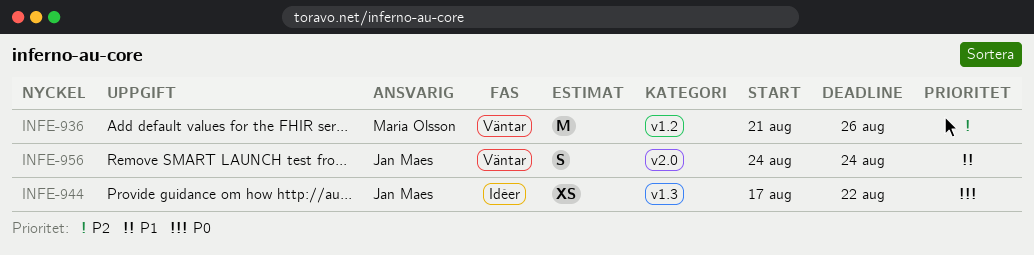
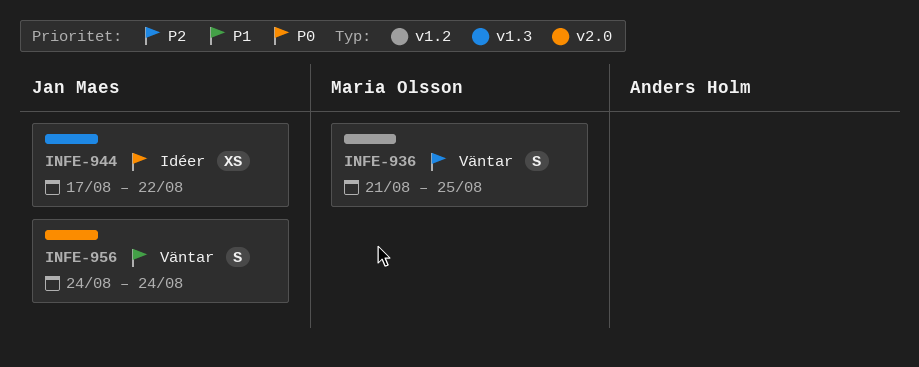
INFE-936, estimate: M -> S
INFE-936, due: Aug 26 -> Aug 25

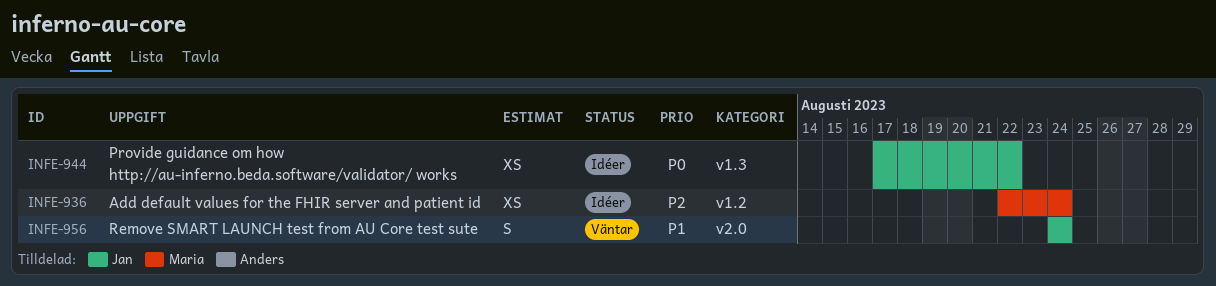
INFE-936, status: Väntar -> Idéer
INFE-936, estimate: S -> XS
INFE-936, start: Aug 21 -> Aug 22
INFE-936, due: Aug 25 -> Aug 24

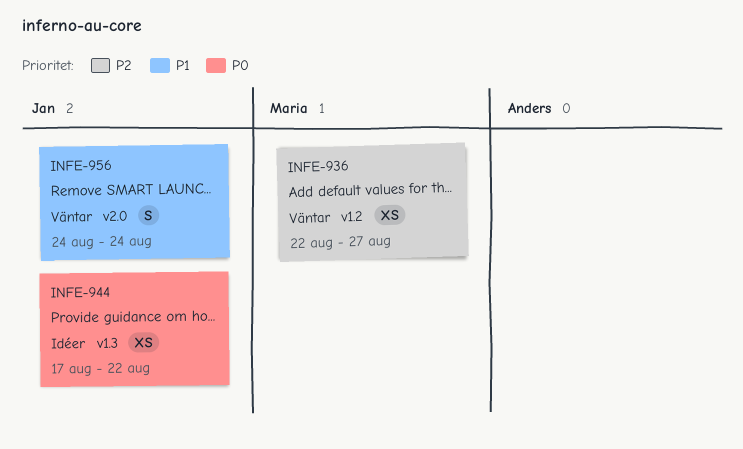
INFE-936, status: Idéer -> Väntar
INFE-936, due: Aug 24 -> Aug 27

